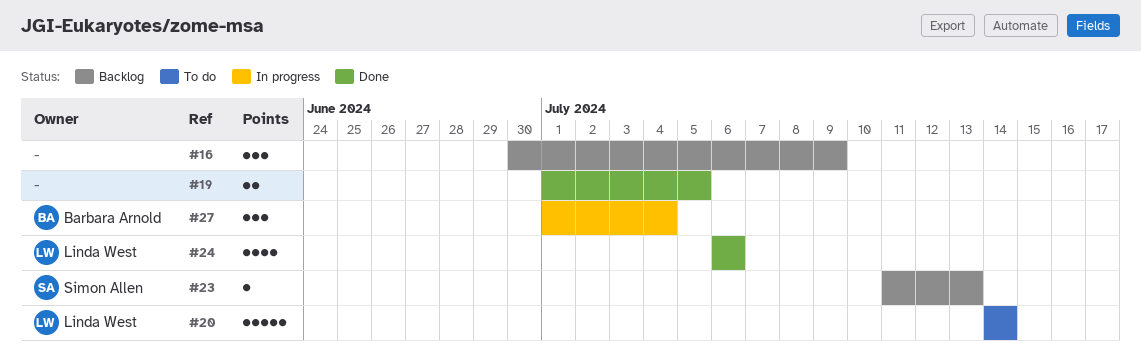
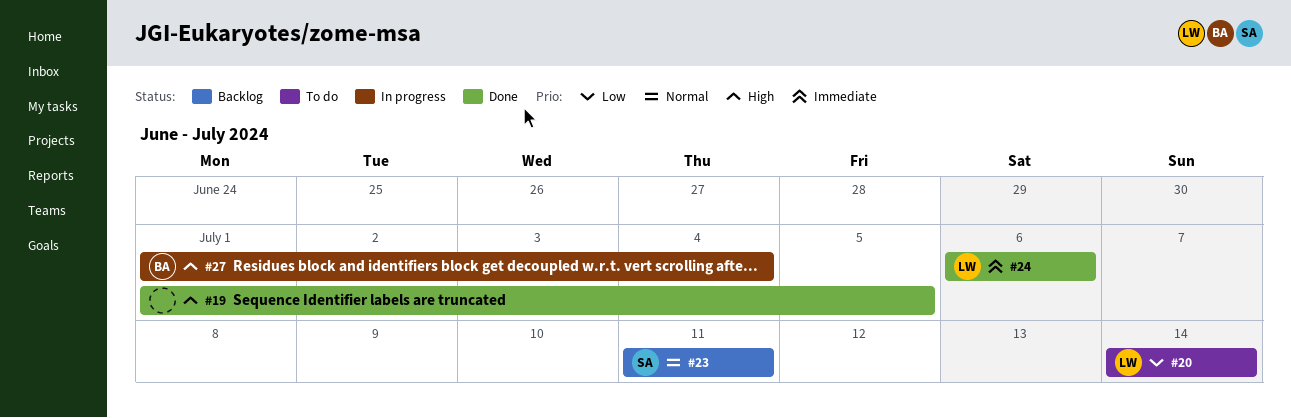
#16: present -> none
#23, due: Jul 13 -> Jul 11

